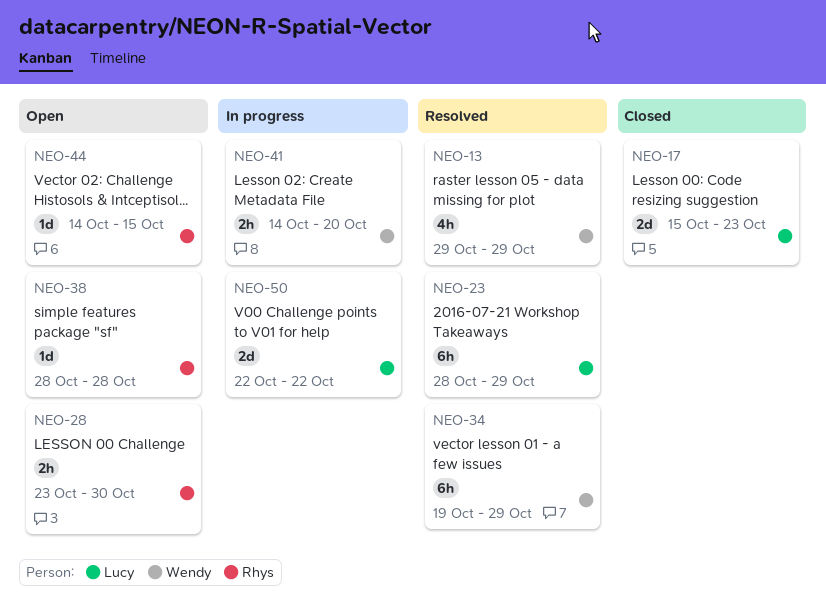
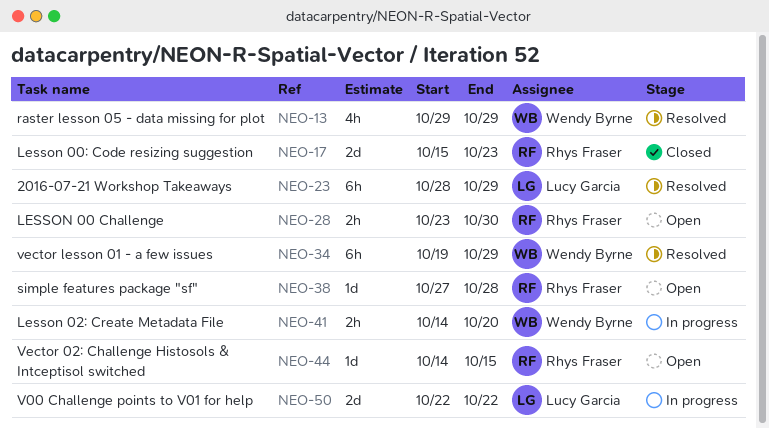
NEO-17, owner: Lucy Garcia -> Rhys Fraser
NEO-38, start: Oct 28 -> Oct 27

